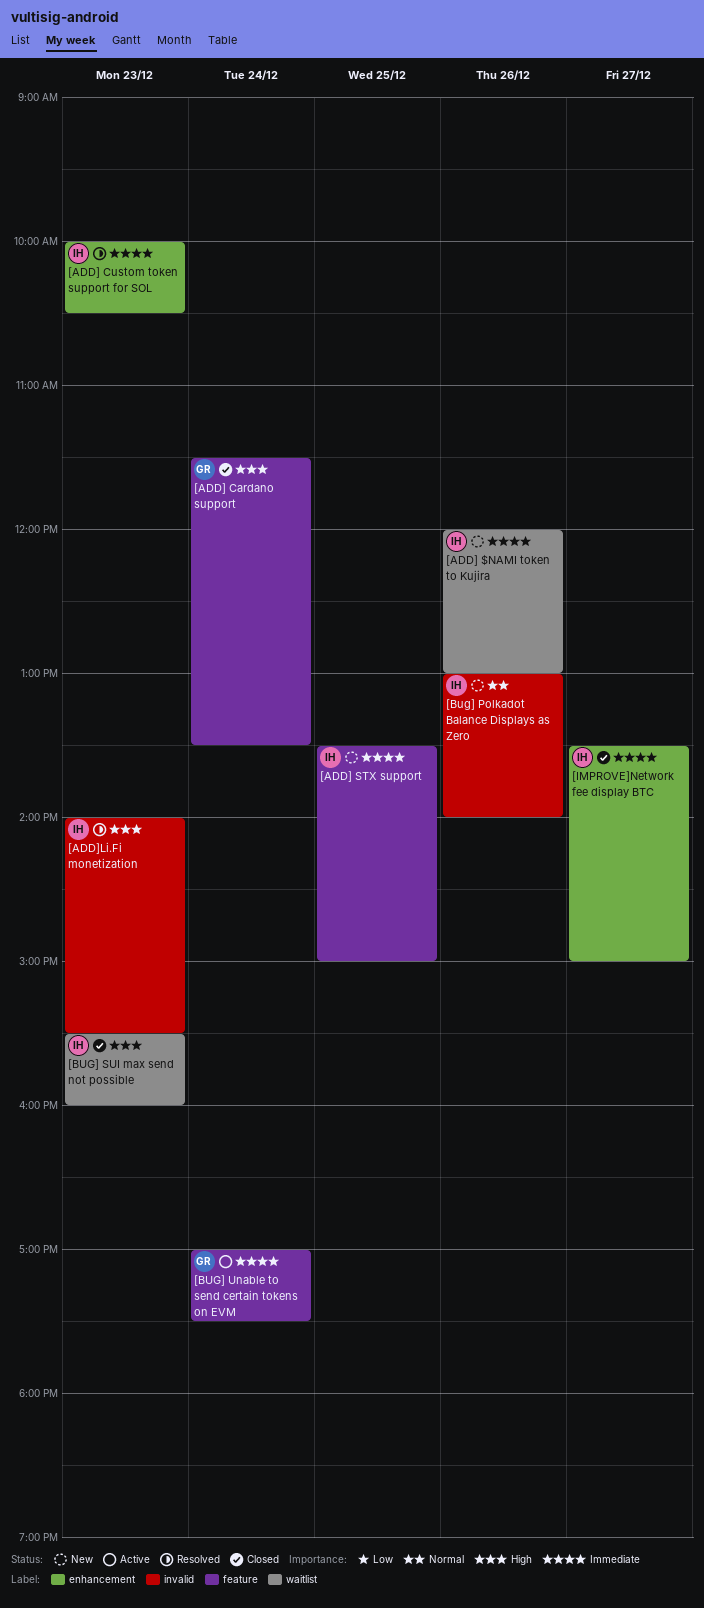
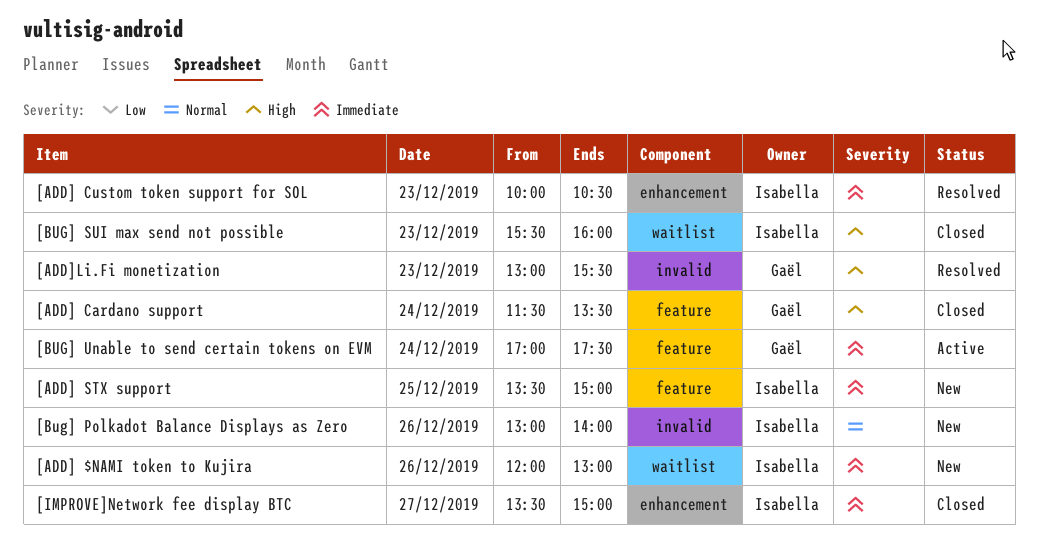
[ADD]Li.Fi monetization, owner: Isabella -> Gaël
[ADD]Li.Fi monetization, begins: 14:00 -> 13:00

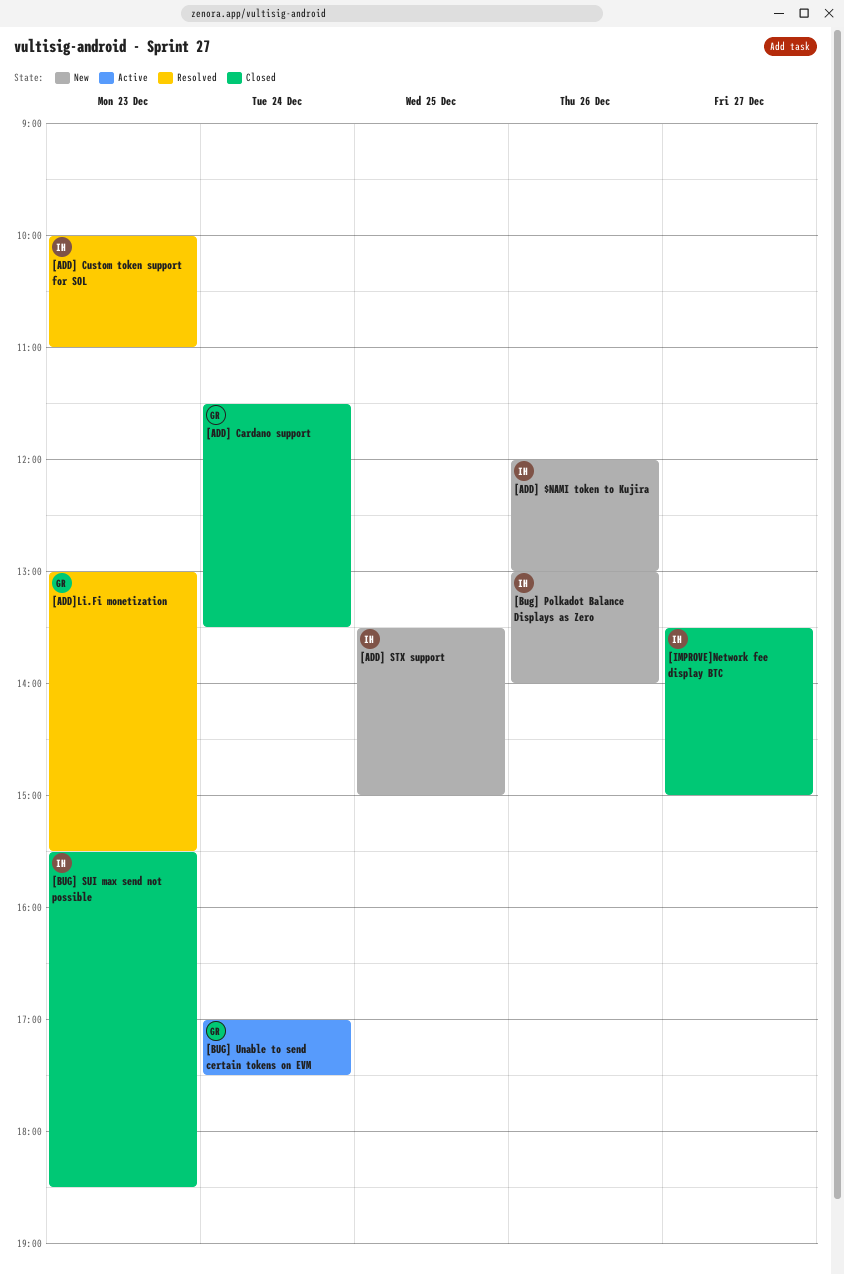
[ADD] Custom token support for SOL, ends: 10:30 -> 11:00
[BUG] SUI max send not possible, ends: 16:00 -> 18:30

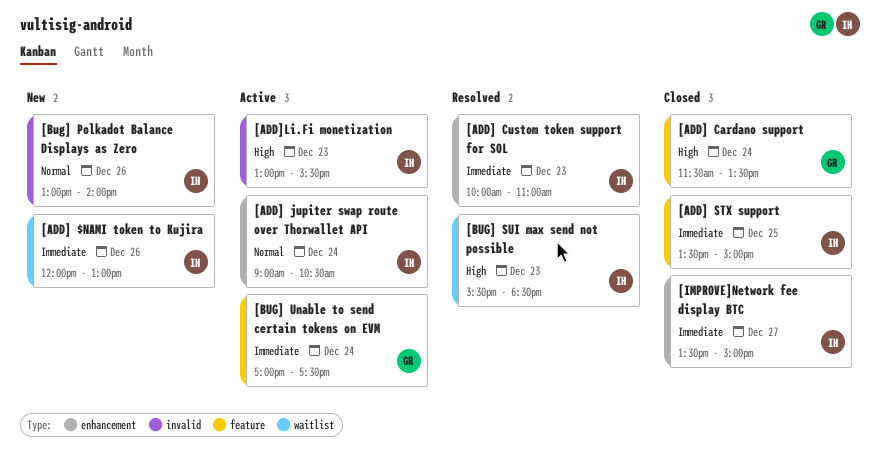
[ADD] jupiter swap route over Thorwallet API: none -> present
[ADD] STX support, status: New -> Closed
[ADD]Li.Fi monetization, status: Resolved -> Active
[ADD]Li.Fi monetization, owner: GR -> IH
[BUG] SUI max send not possible, status: Closed -> Resolved

